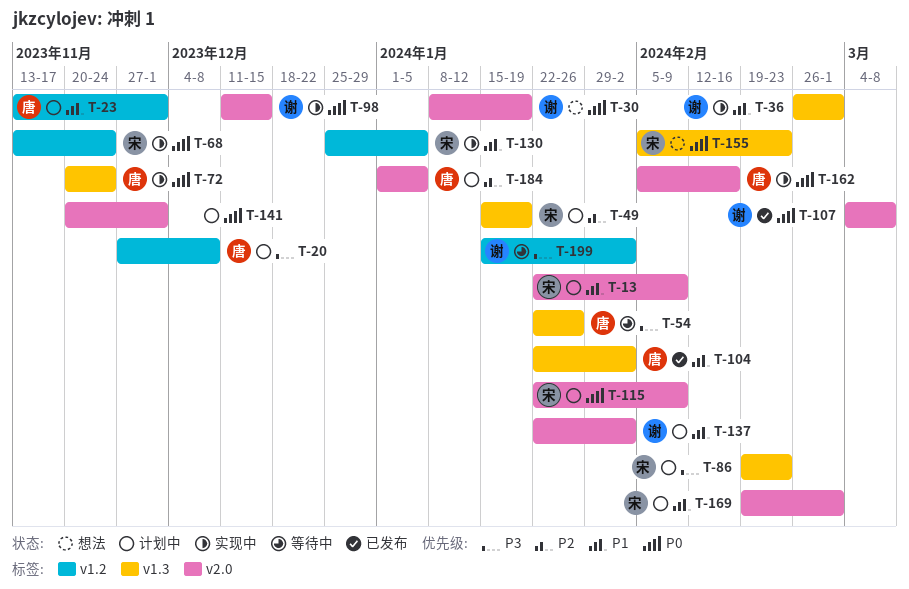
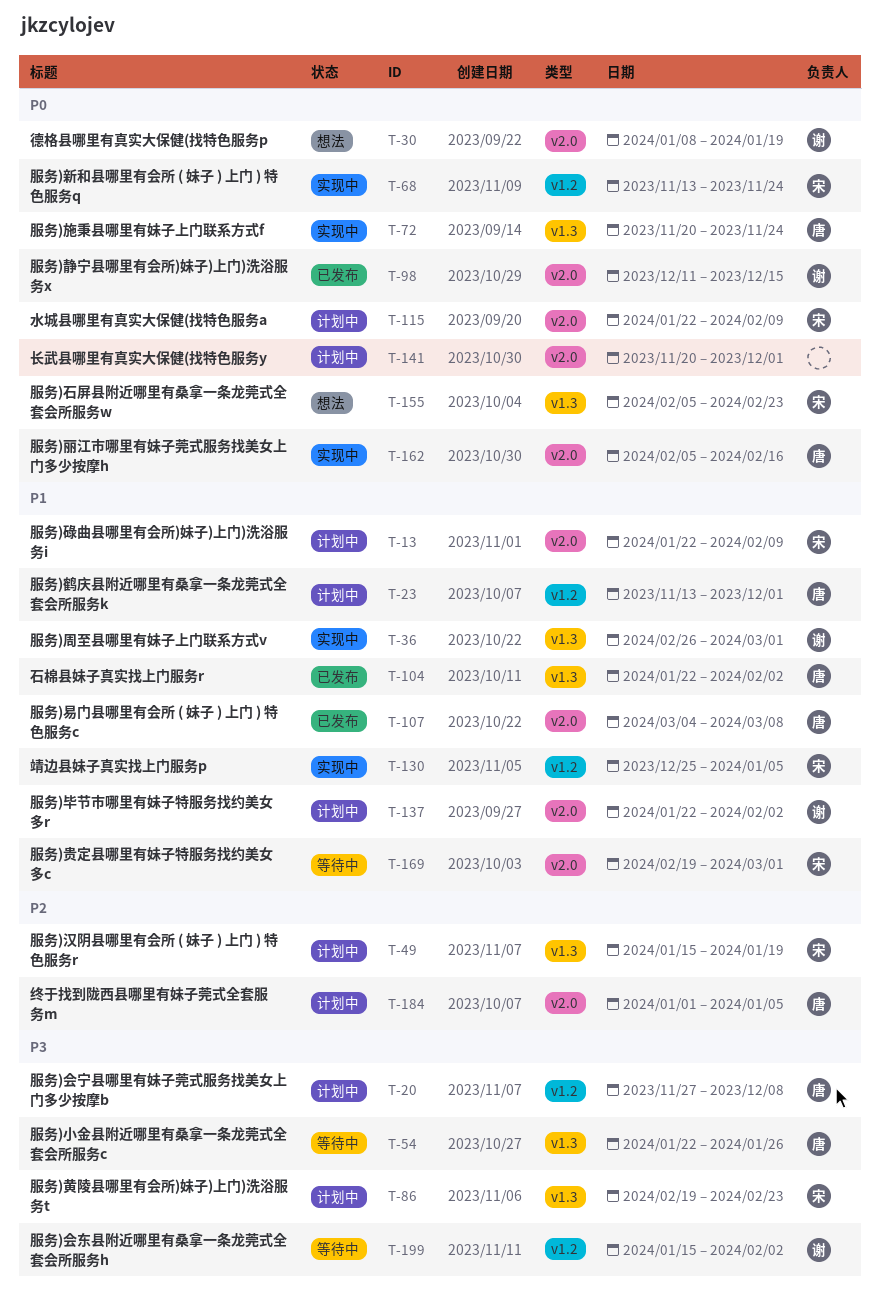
T-98, status: 实现中 -> 已发布
T-107, owner: 谢 -> 唐
T-107, priority: P0 -> P1
T-169, status: 计划中 -> 等待中

